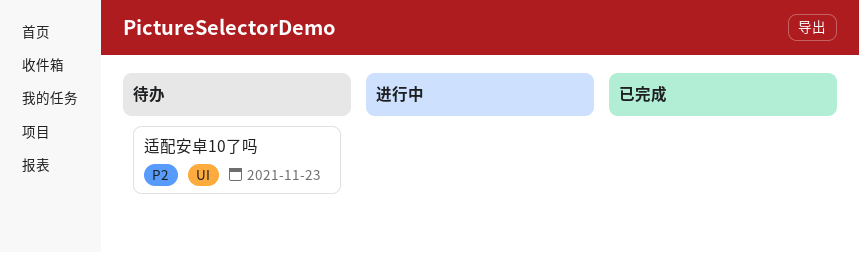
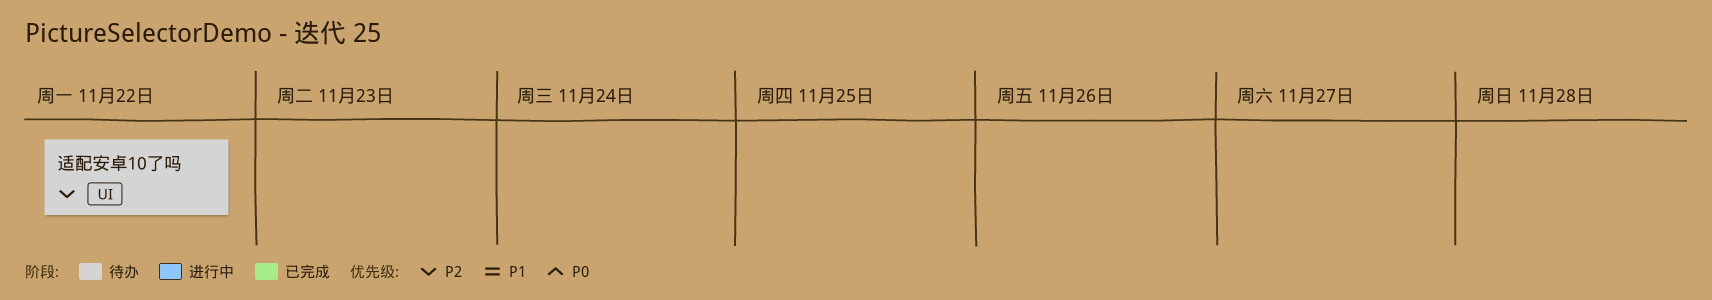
适配安卓10了吗, due: Nov 23 -> Nov 22

